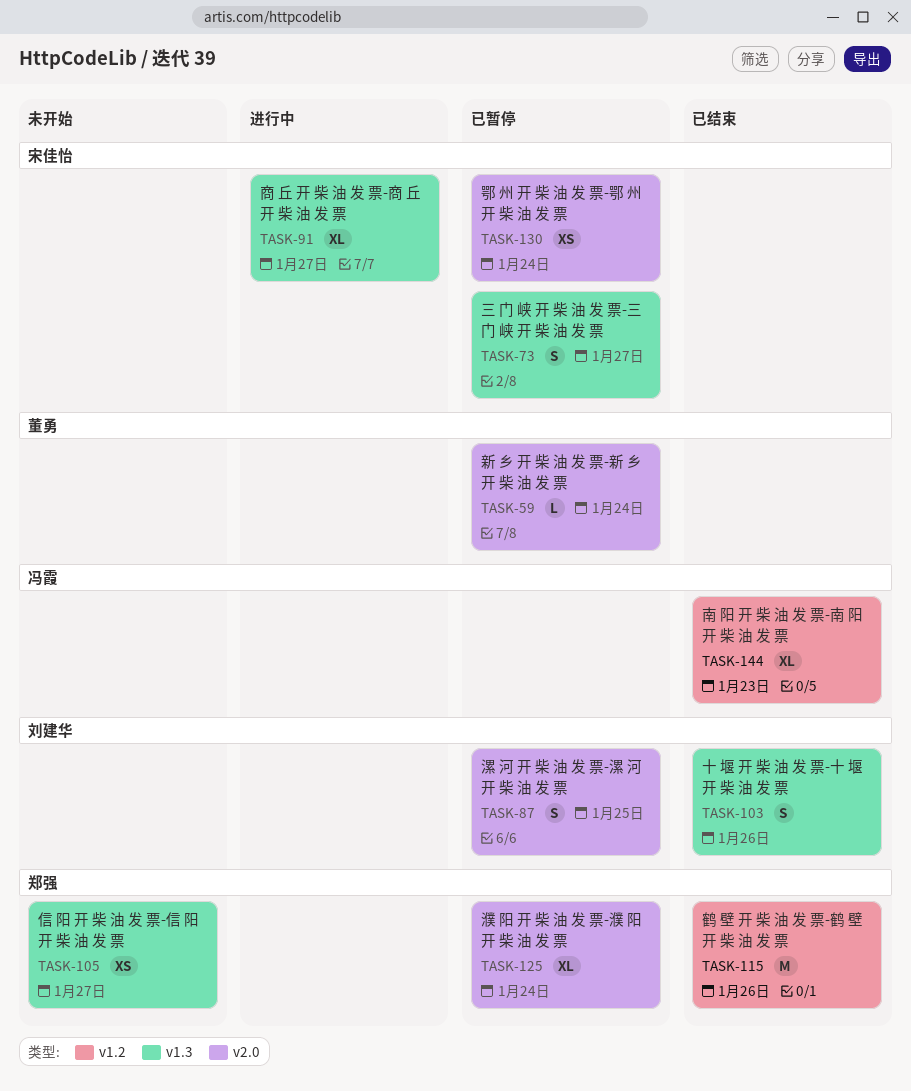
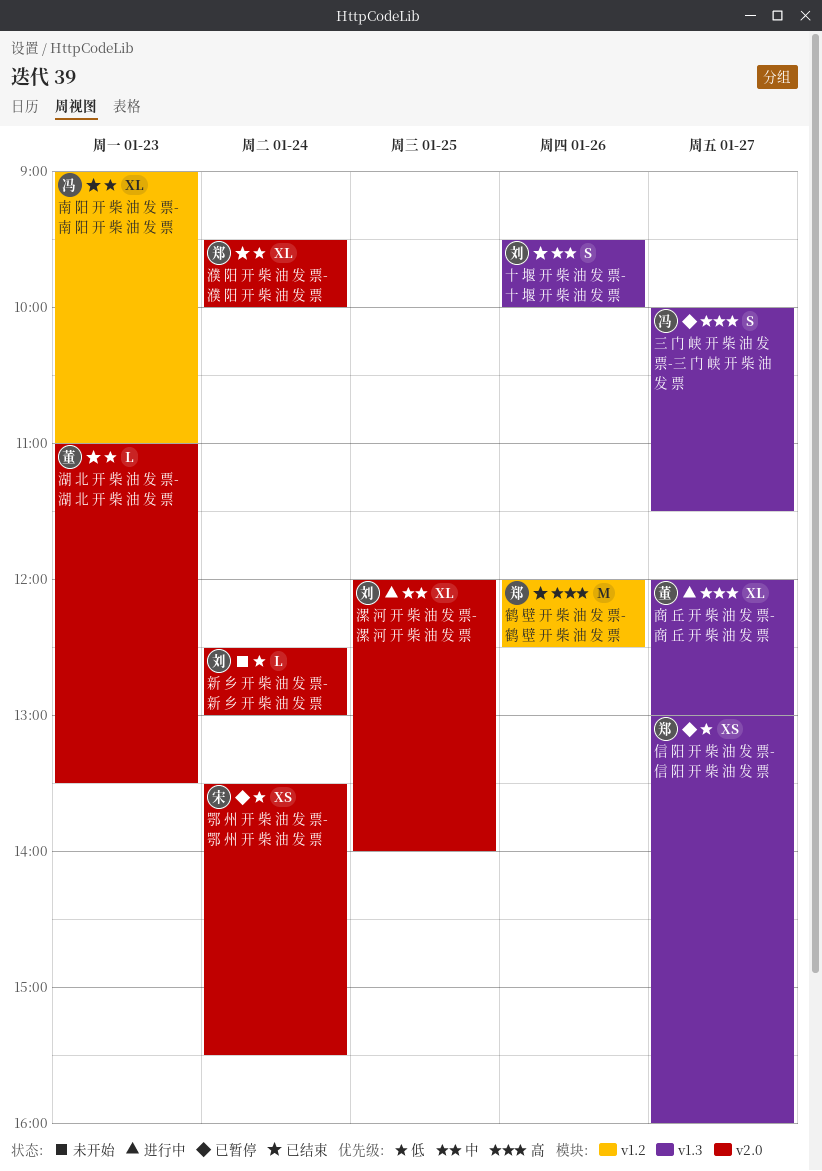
三 门 峡 开 柴 油 发 票-三 门 峡 开 柴 油 发 票, owner: 宋佳怡 -> 冯霞
信 阳 开 柴 油 发 票-信 阳 开 柴 油 发 票, status: 未开始 -> 已暂停
商 丘 开 柴 油 发 票-商 丘 开 柴 油 发 票, owner: 宋佳怡 -> 董勇
新 乡 开 柴 油 发 票-新 乡 开 柴 油 发 票, status: 已暂停 -> 未开始
新 乡 开 柴 油 发 票-新 乡 开 柴 油 发 票, owner: 董勇 -> 刘建华
湖 北 开 柴 油 发 票-湖 北 开 柴 油 发 票: none -> present
漯 河 开 柴 油 发 票-漯 河 开 柴 油 发 票, status: 已暂停 -> 进行中
漯 河 开 柴 油 发 票-漯 河 开 柴 油 发 票, estimate: S -> XL
濮 阳 开 柴 油 发 票-濮 阳 开 柴 油 发 票, status: 已暂停 -> 已结束

